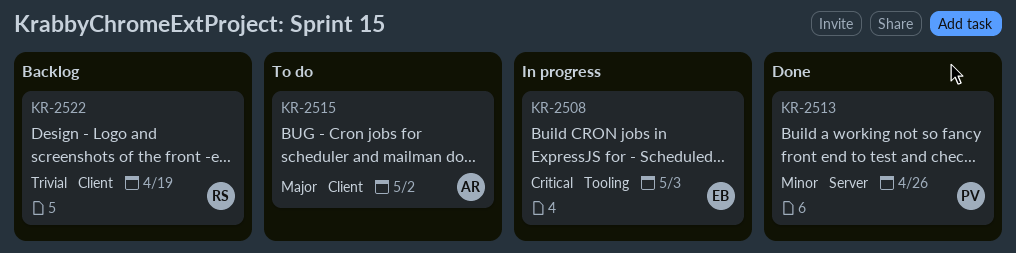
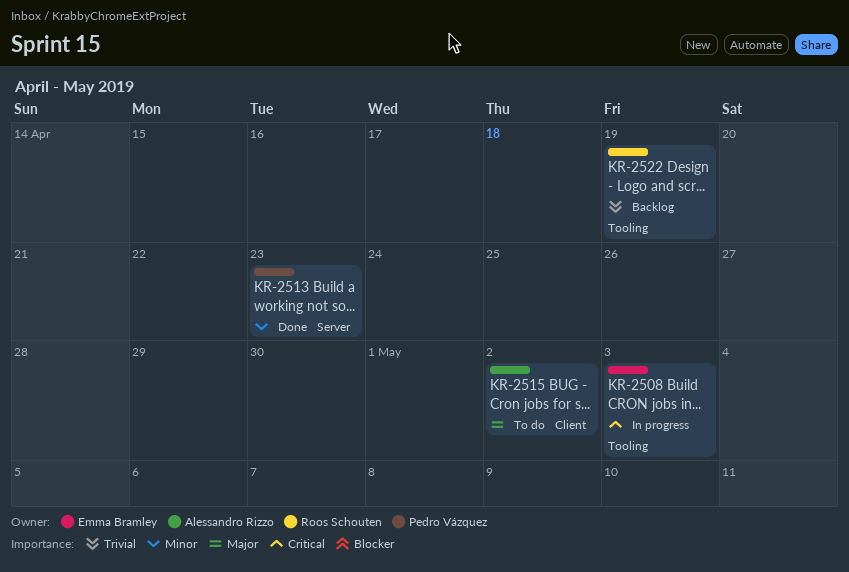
KR-2513, due: Apr 26 -> Apr 23
KR-2522, label: Client -> Tooling

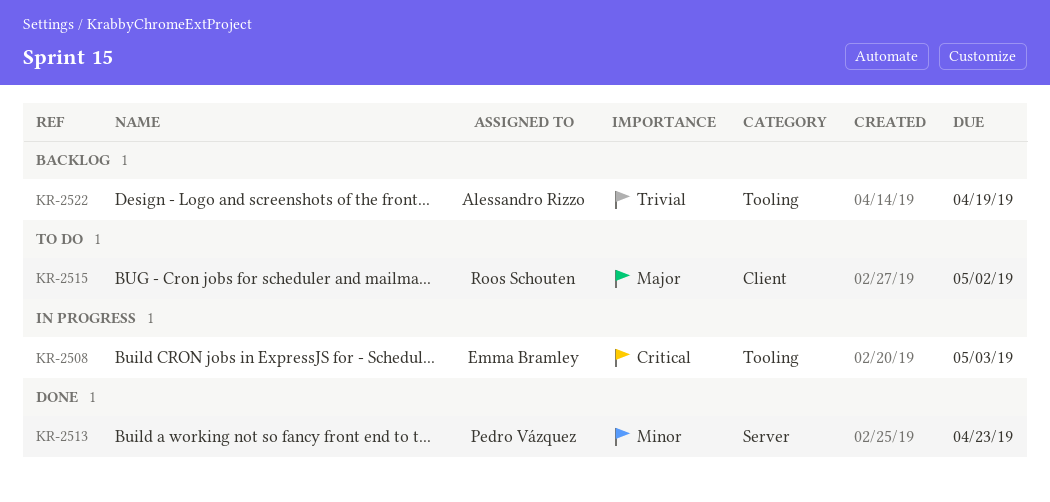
KR-2515, owner: Alessandro Rizzo -> Roos Schouten
KR-2522, owner: Roos Schouten -> Alessandro Rizzo

